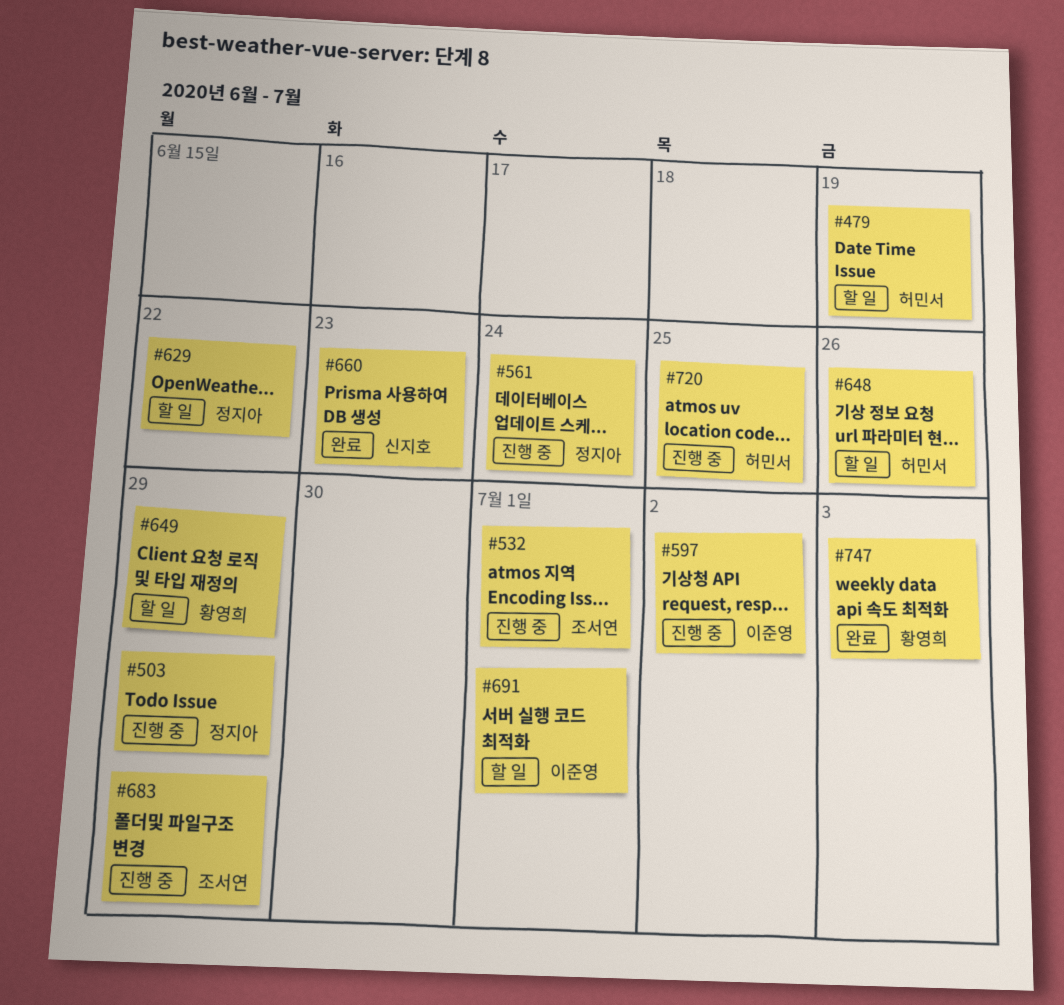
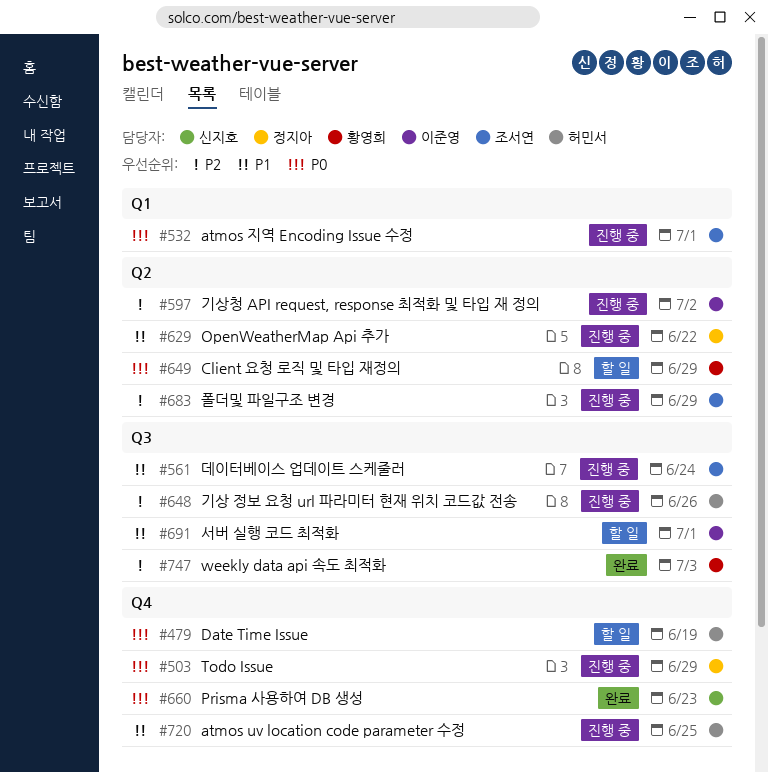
#561, owner: 정지아 -> 조서연
#629, status: 할 일 -> 진행 중
#648, status: 할 일 -> 진행 중

